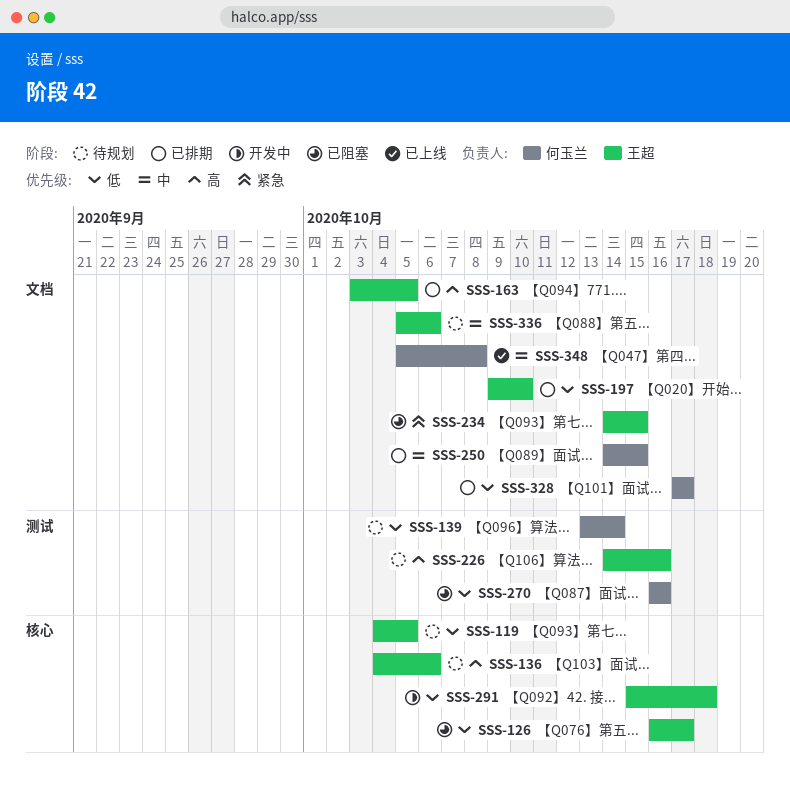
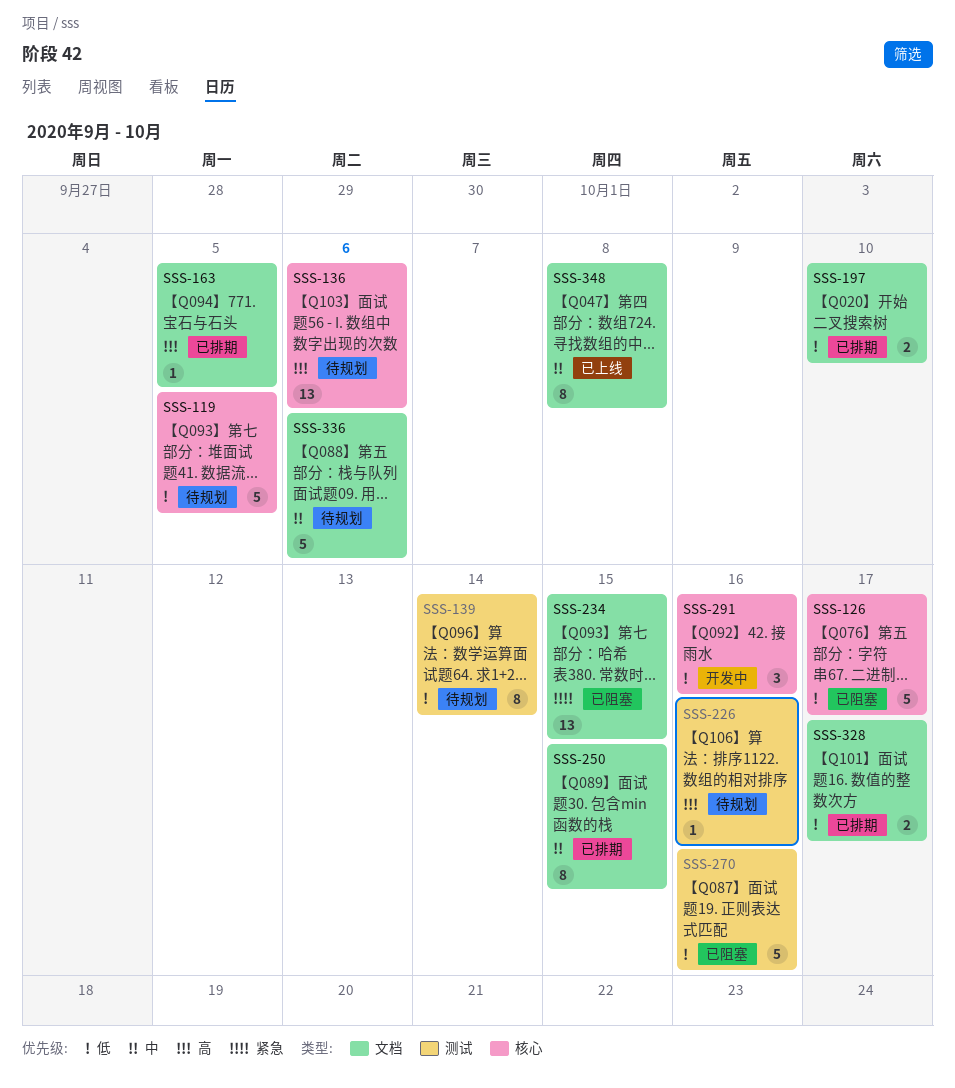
SSS-291, due: Oct 18 -> Oct 16

